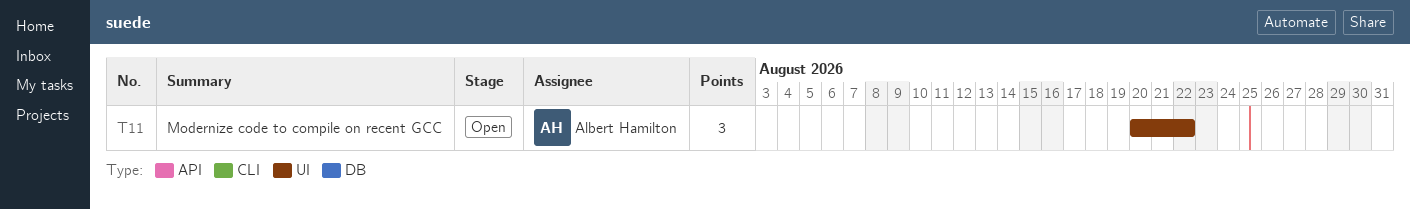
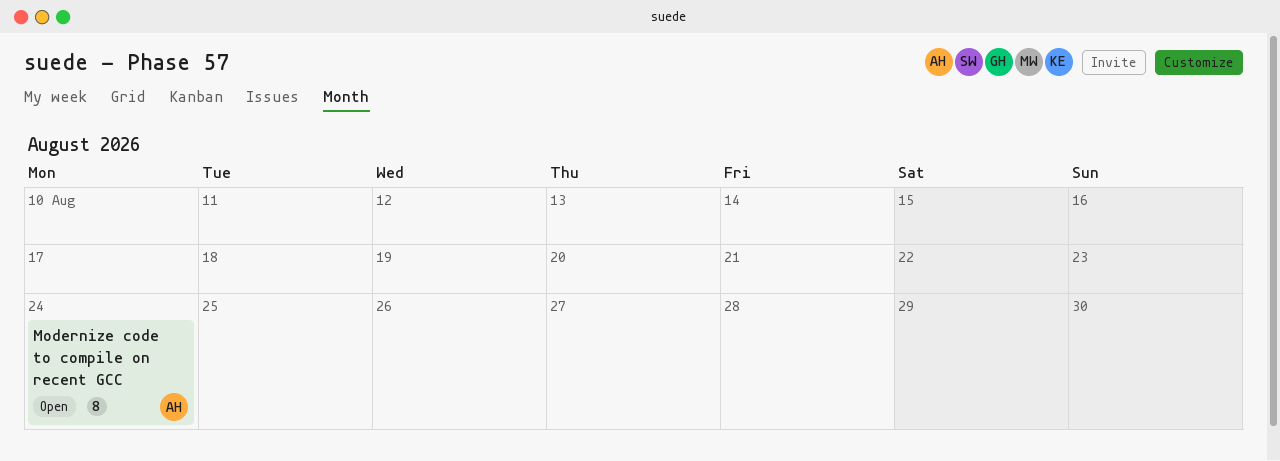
Modernize code to compile on recent GCC, estimate: 3 -> 8
Modernize code to compile on recent GCC, due: Aug 22 -> Aug 24

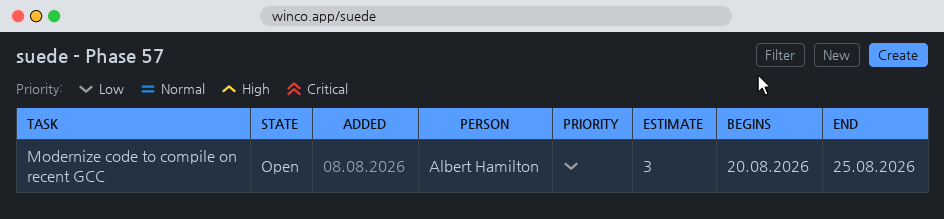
Modernize code to compile on recent GCC, estimate: 8 -> 3
Modernize code to compile on recent GCC, due: Aug 24 -> Aug 25

